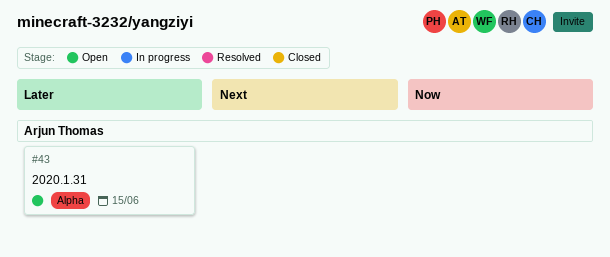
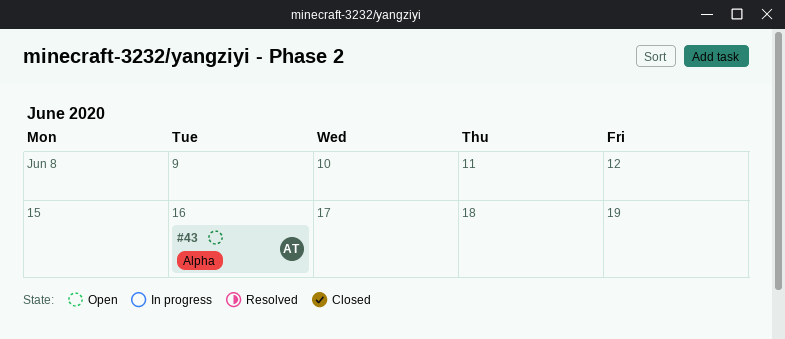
#43, due: Jun 15 -> Jun 16

